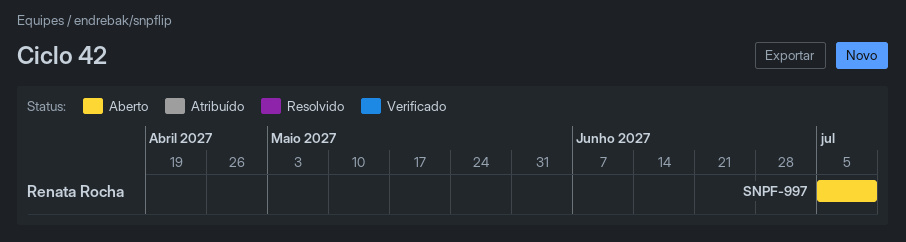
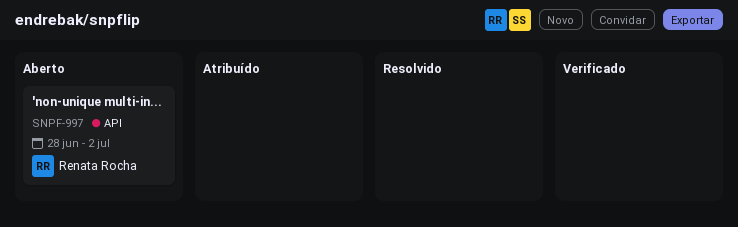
SNPF-997, start: Jul 5 -> Jun 28
SNPF-997, due: Jul 9 -> Jul 2

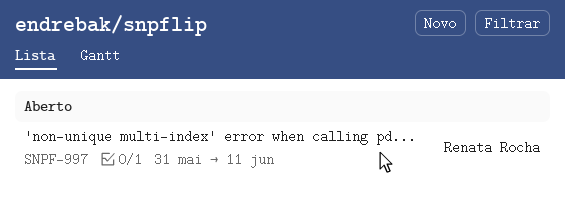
SNPF-997, start: Jun 28 -> May 31
SNPF-997, due: Jul 2 -> Jun 11

